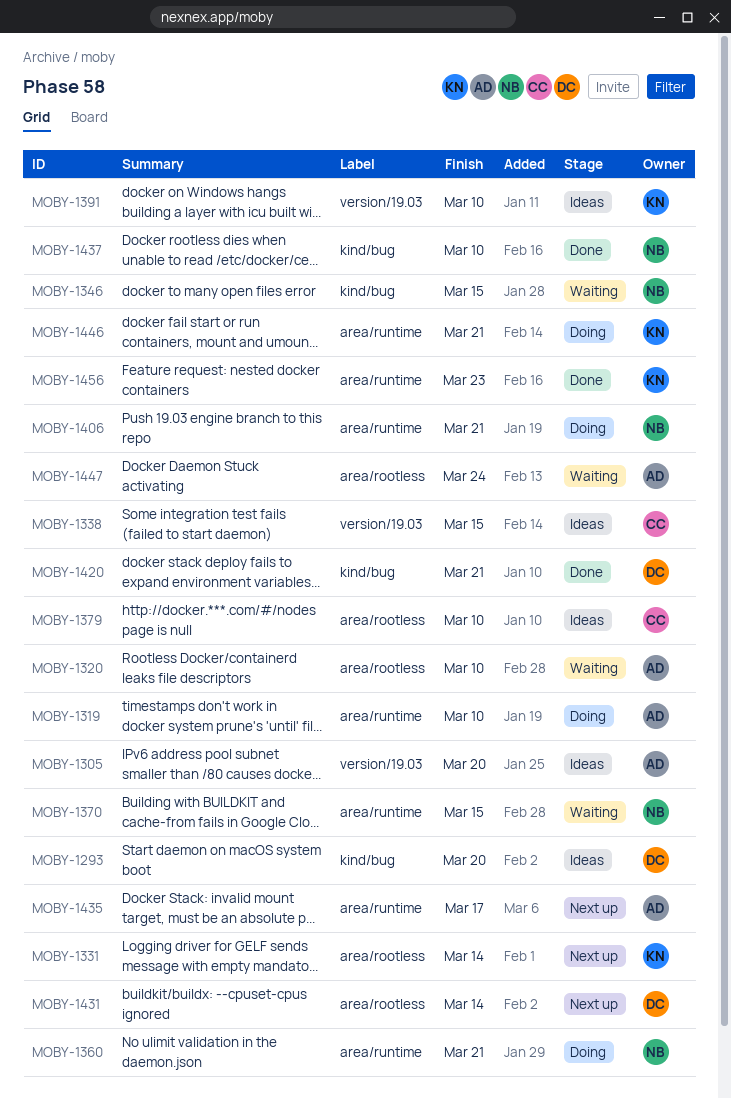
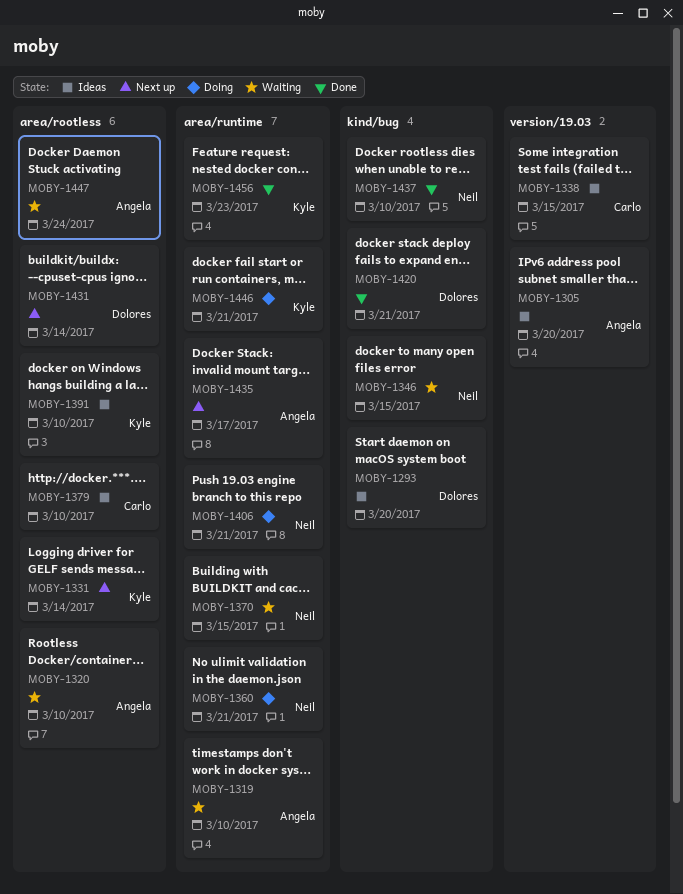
MOBY-1319, status: Doing -> Waiting
MOBY-1391, label: version/19.03 -> area/rootless

